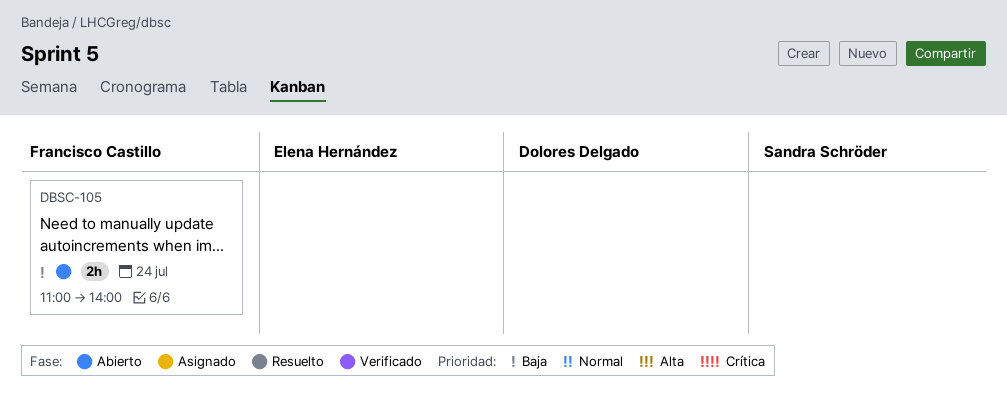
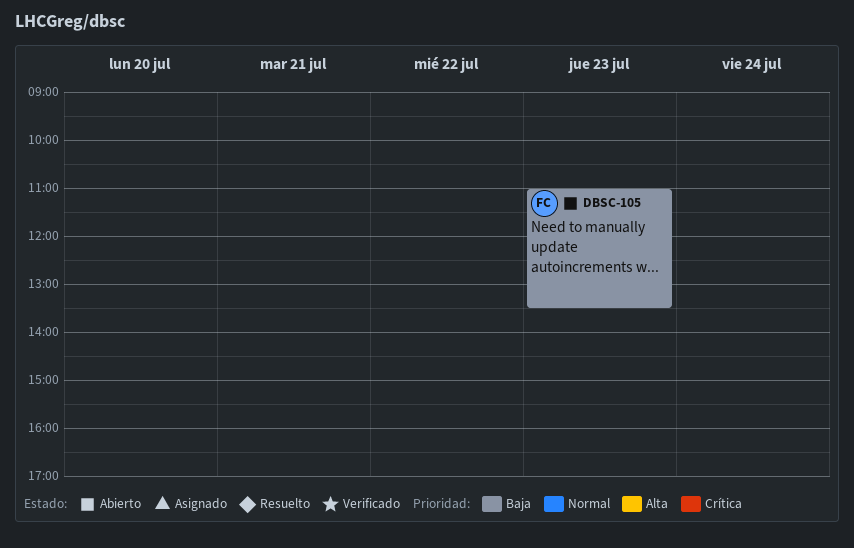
DBSC-105, day: Jul 24 -> Jul 23
DBSC-105, ends: 14:00 -> 13:30

